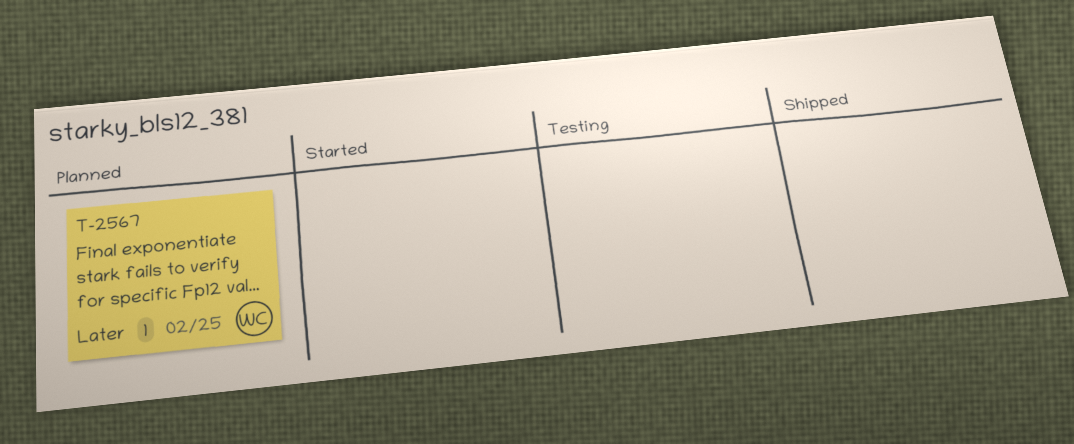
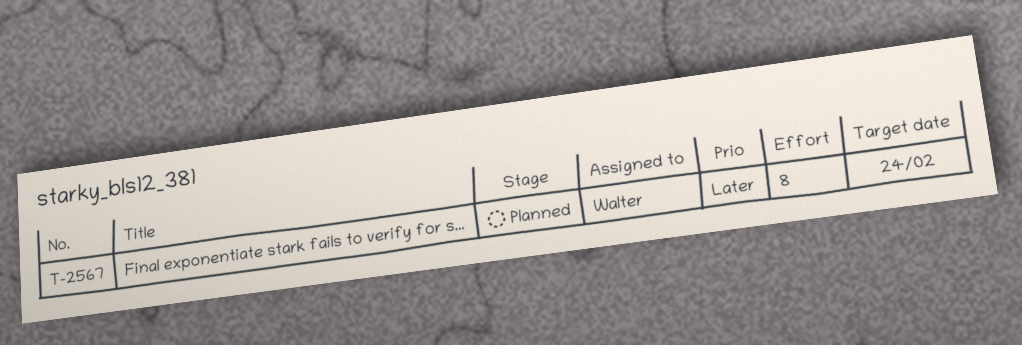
T-2567, estimate: 1 -> 8
T-2567, due: Feb 25 -> Feb 24

